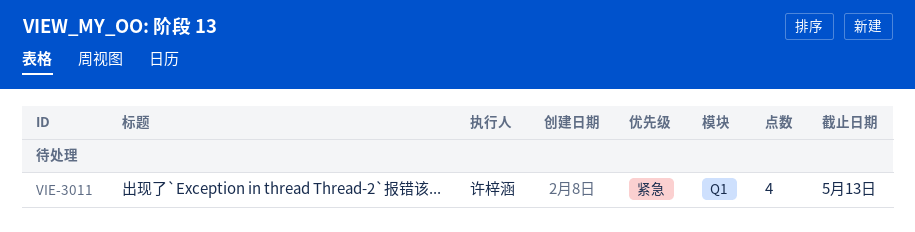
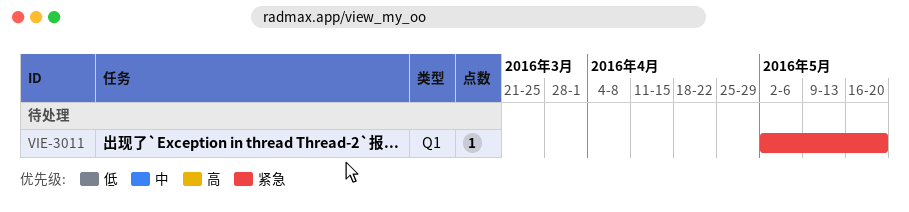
VIE-3011, estimate: 4 -> 1
VIE-3011, due: May 13 -> May 20

